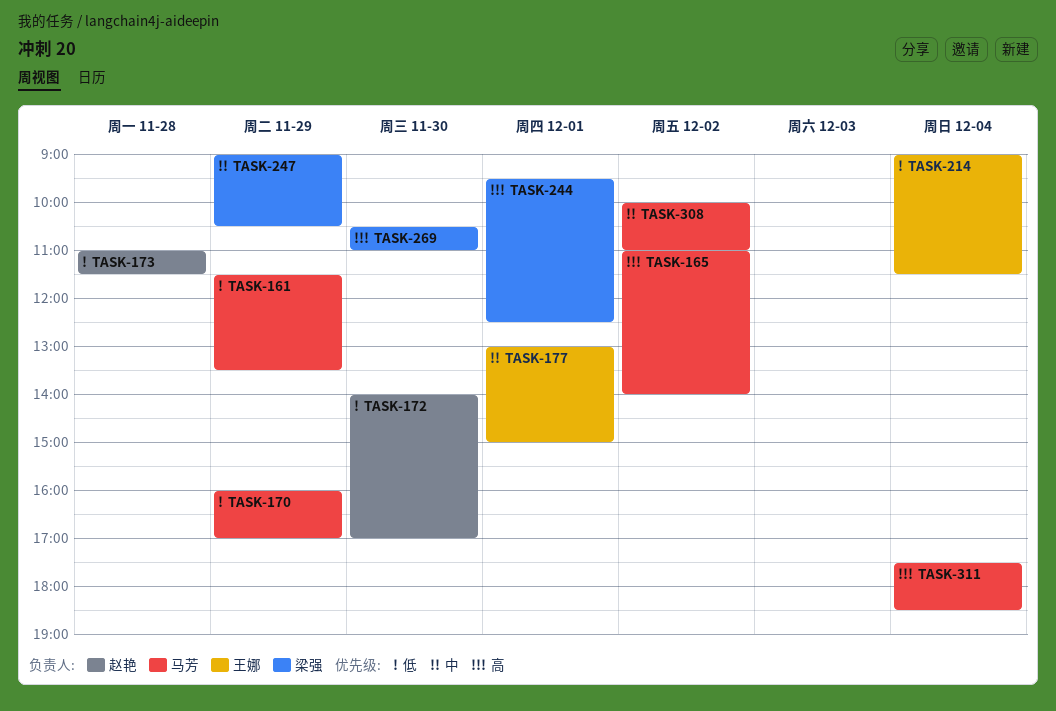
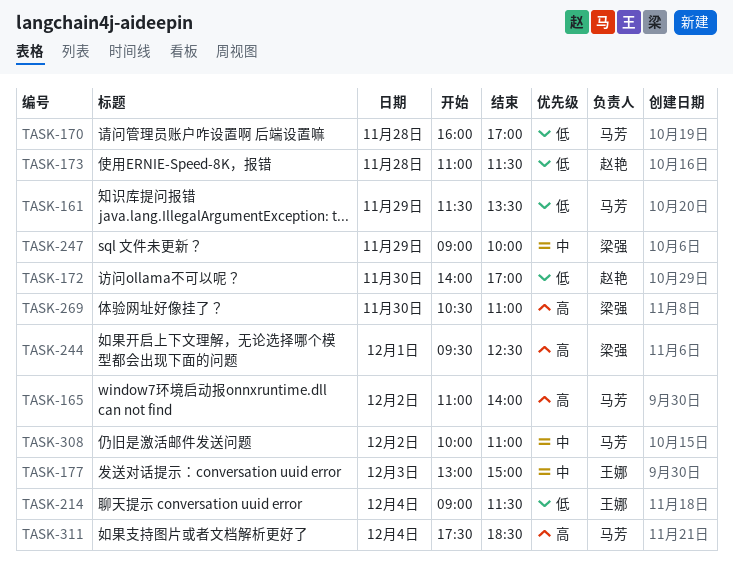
TASK-170, day: Nov 29 -> Nov 28
TASK-177, day: Dec 1 -> Dec 3
TASK-247, ends: 10:30 -> 10:00

